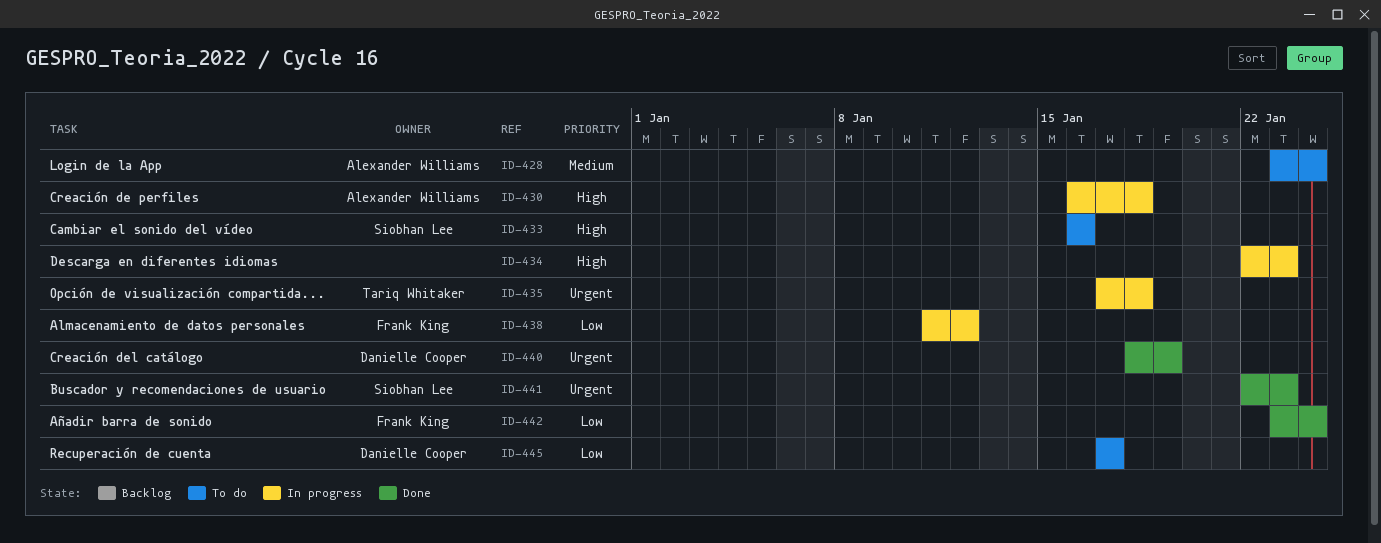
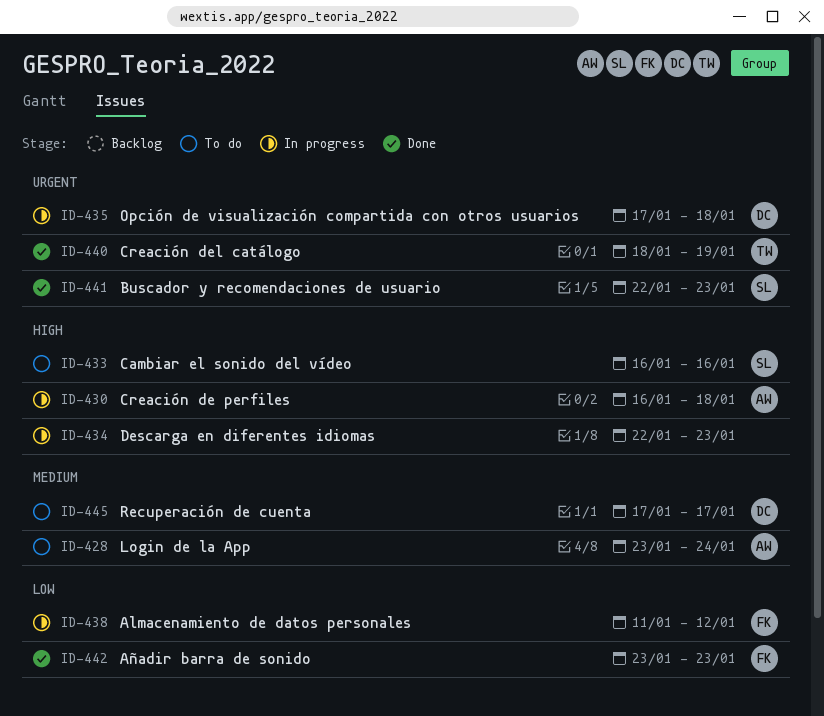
ID-435, owner: Tariq Whitaker -> Danielle Cooper
ID-440, owner: Danielle Cooper -> Tariq Whitaker
ID-442, due: Jan 24 -> Jan 23
ID-445, priority: Low -> Medium

